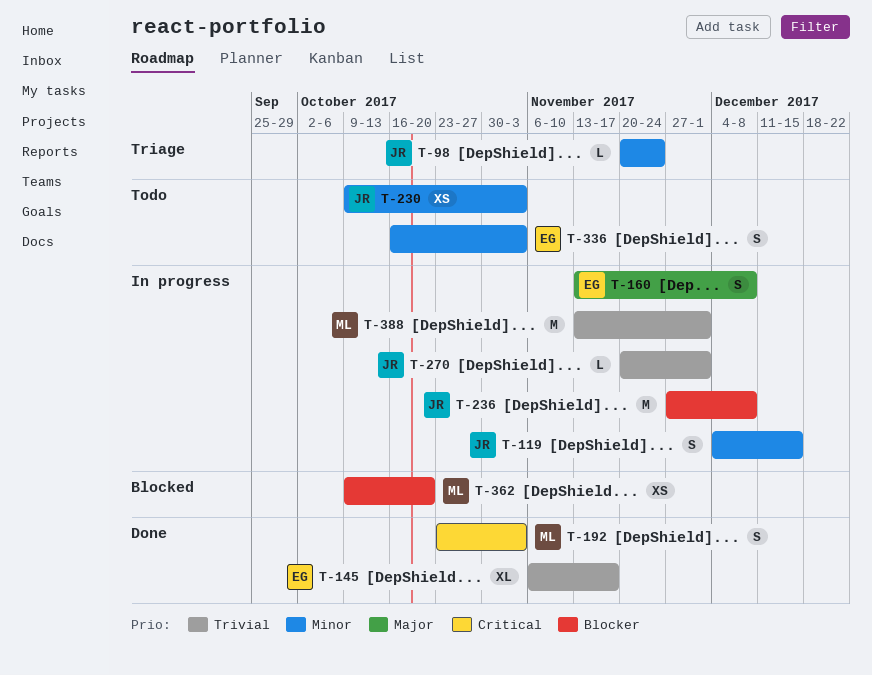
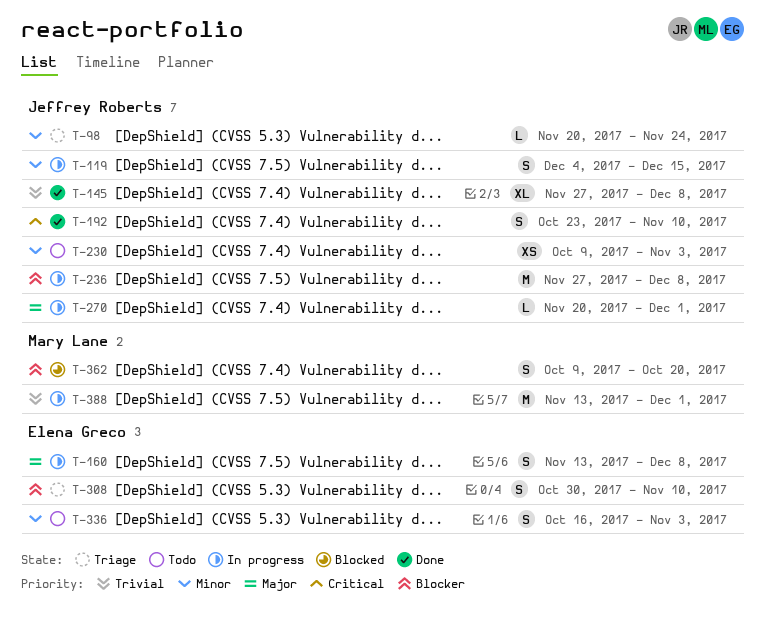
T-145, owner: Elena Greco -> Jeffrey Roberts
T-145, start: Nov 6 -> Nov 27
T-145, due: Nov 17 -> Dec 8
T-192, owner: Mary Lane -> Jeffrey Roberts
T-192, due: Nov 3 -> Nov 10
T-270, priority: Trivial -> Major
T-308: none -> present
T-362, estimate: XS -> S

